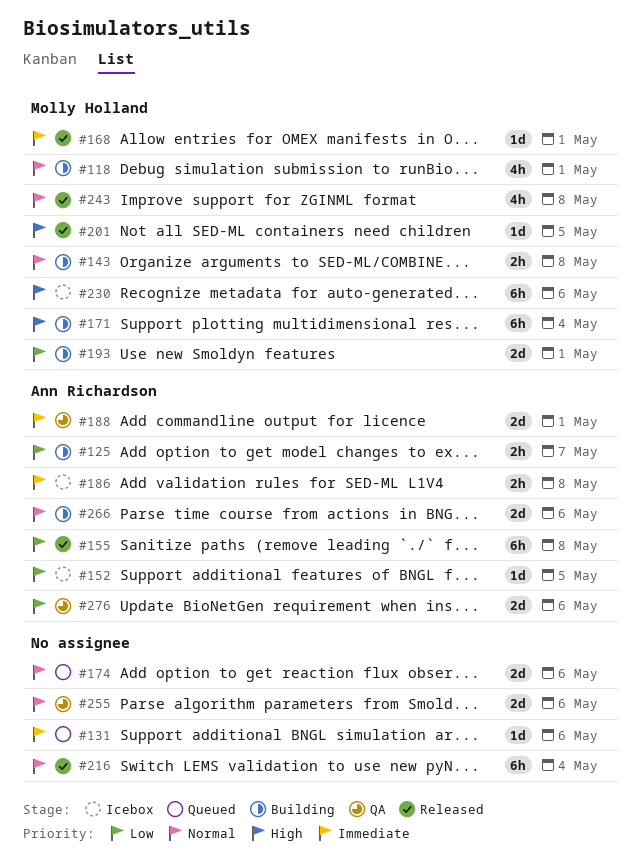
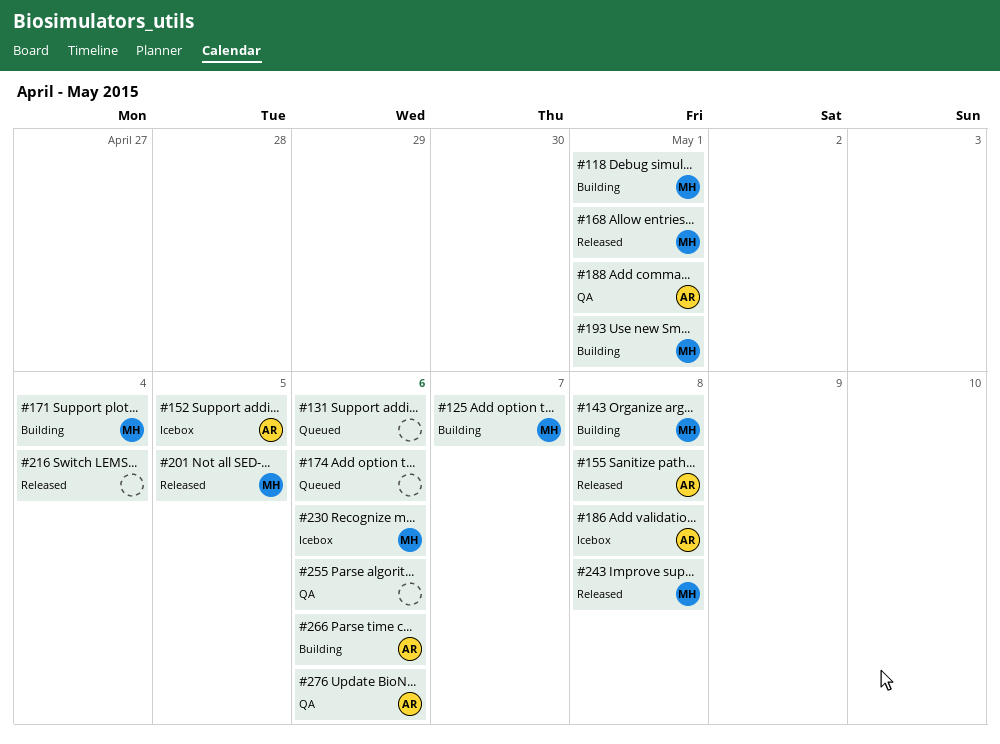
#125, owner: Ann Richardson -> Molly Holland

